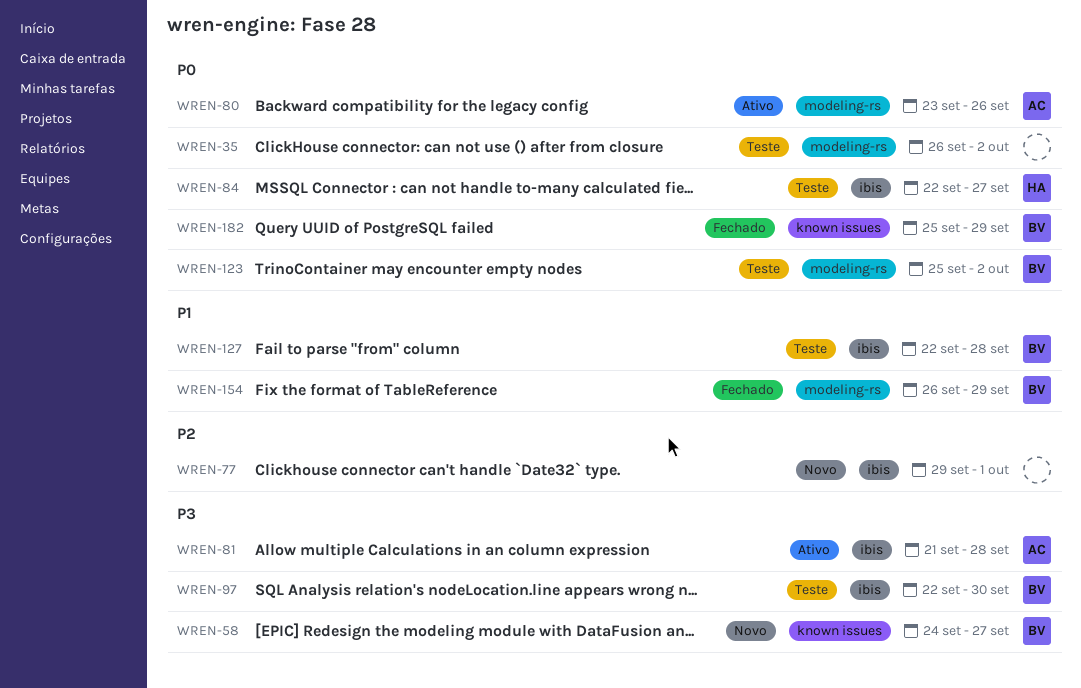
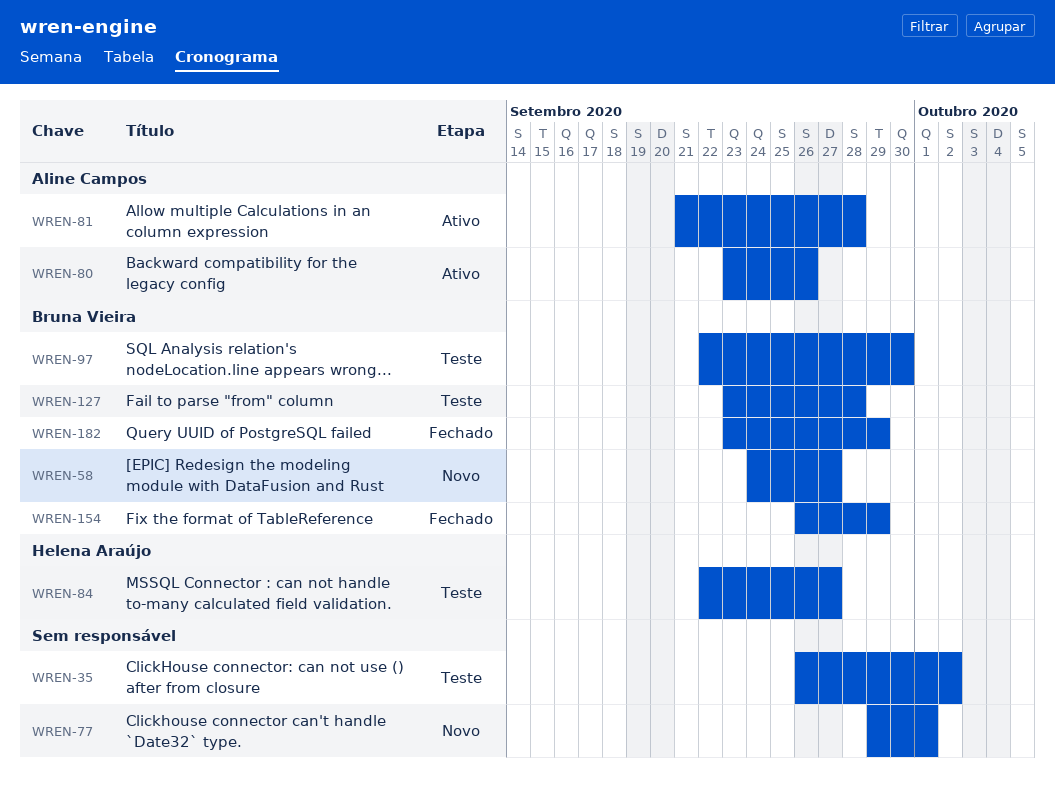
WREN-123: present -> none
WREN-127, start: Sep 22 -> Sep 23
WREN-182, start: Sep 25 -> Sep 23

